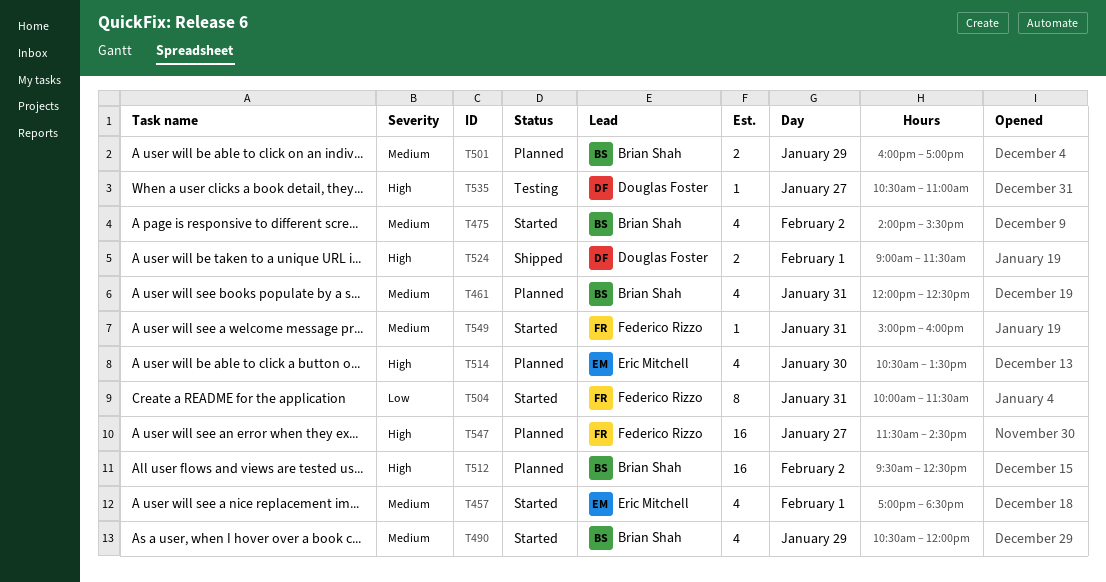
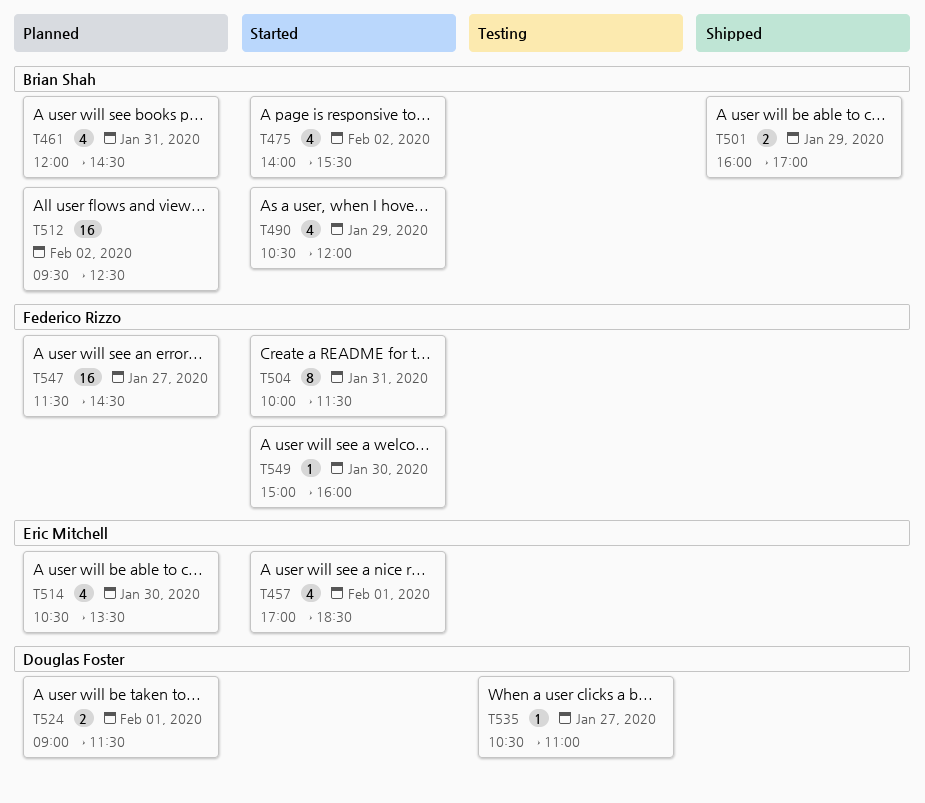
T461, ends: 12:30 -> 14:30
T501, status: Planned -> Shipped
T524, status: Shipped -> Planned
T549, day: Jan 31 -> Jan 30

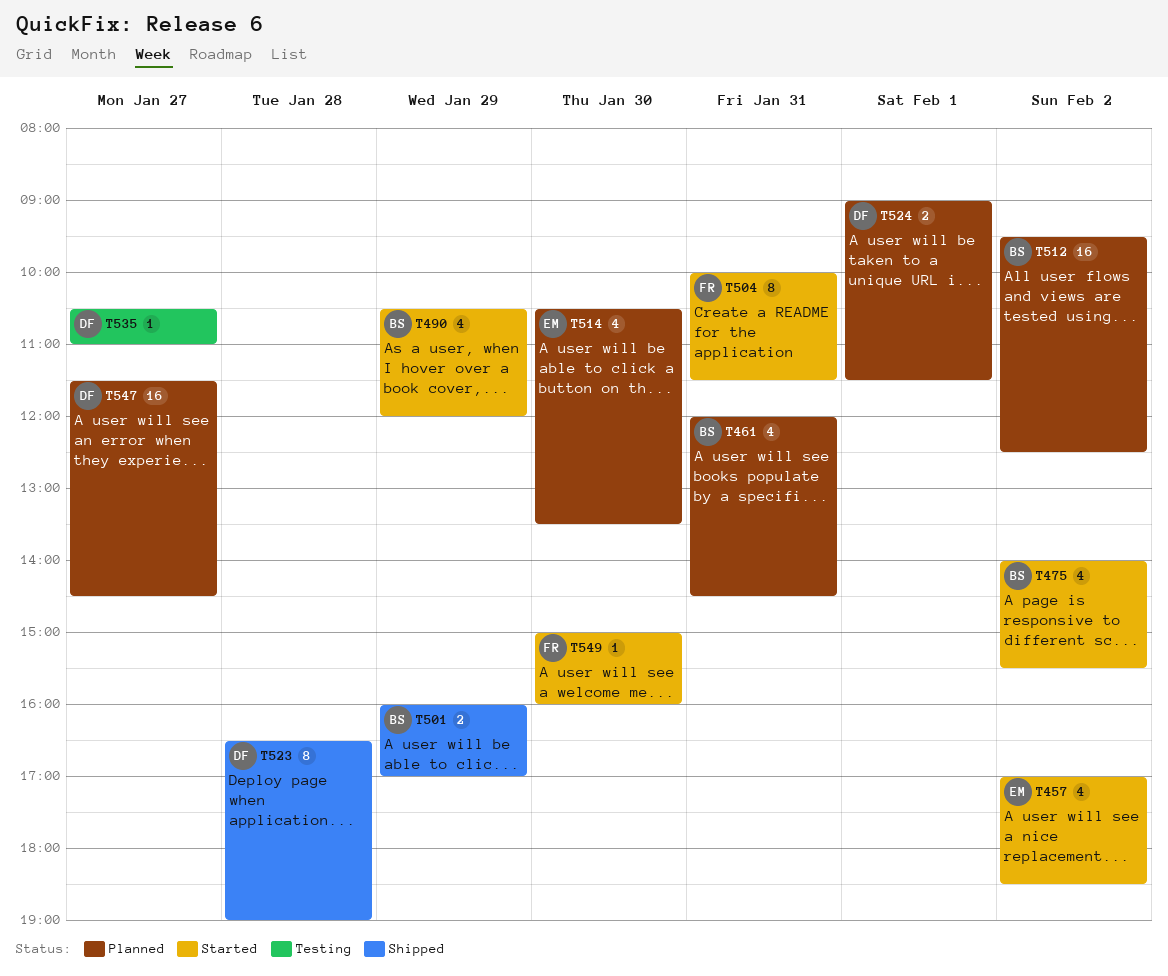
T457, day: Feb 1 -> Feb 2
T523: none -> present
T547, owner: Federico Rizzo -> Douglas Foster

